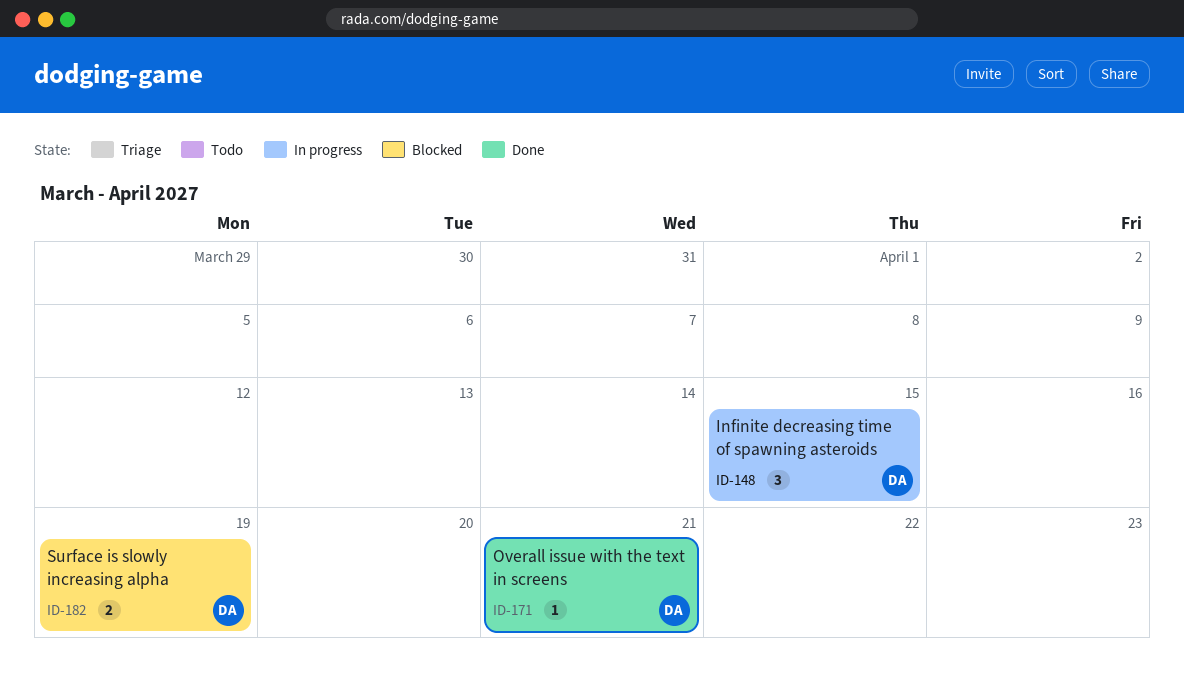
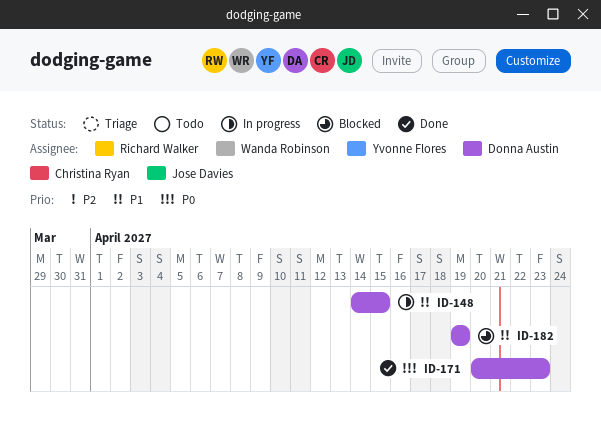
ID-171, due: Apr 21 -> Apr 23

